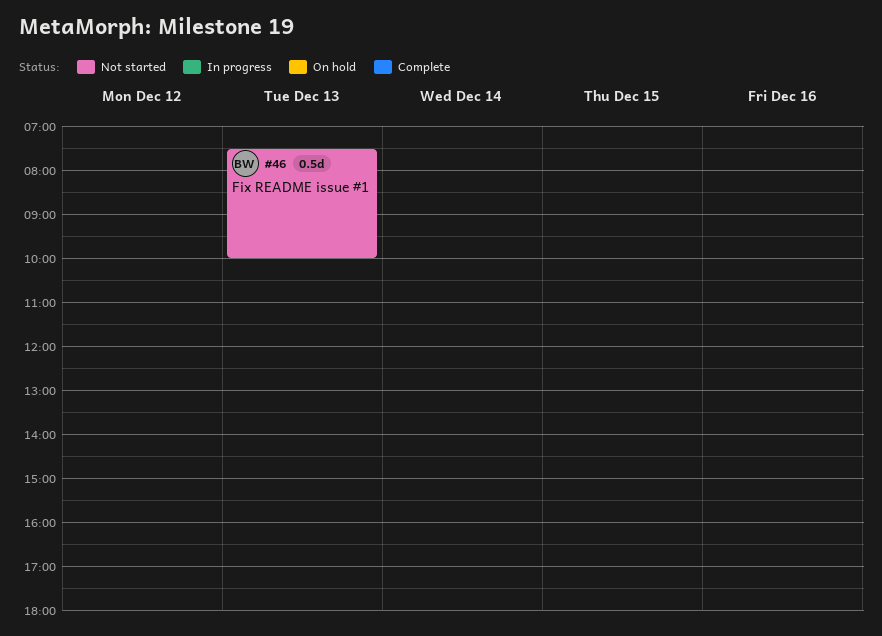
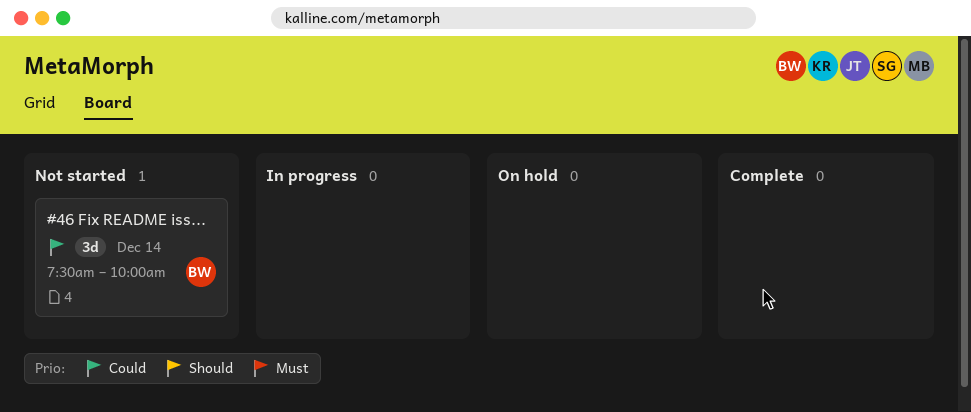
#46, estimate: 0.5d -> 3d
#46, day: Dec 13 -> Dec 14

